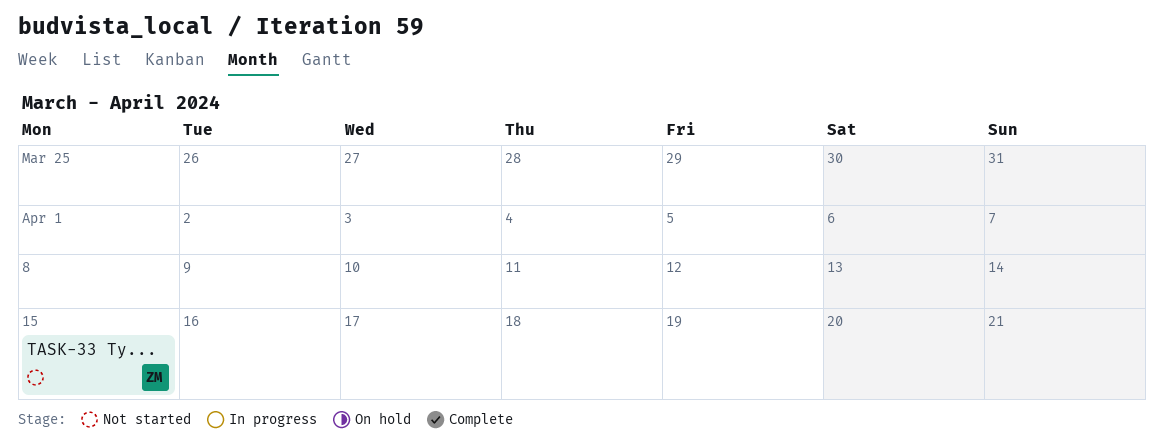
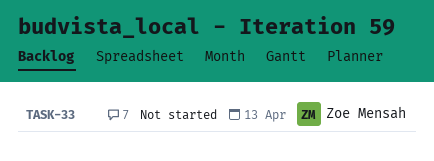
TASK-33, due: Apr 15 -> Apr 13

